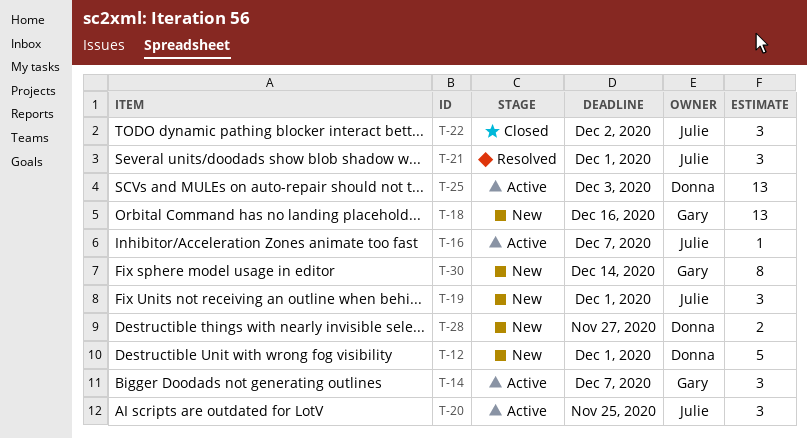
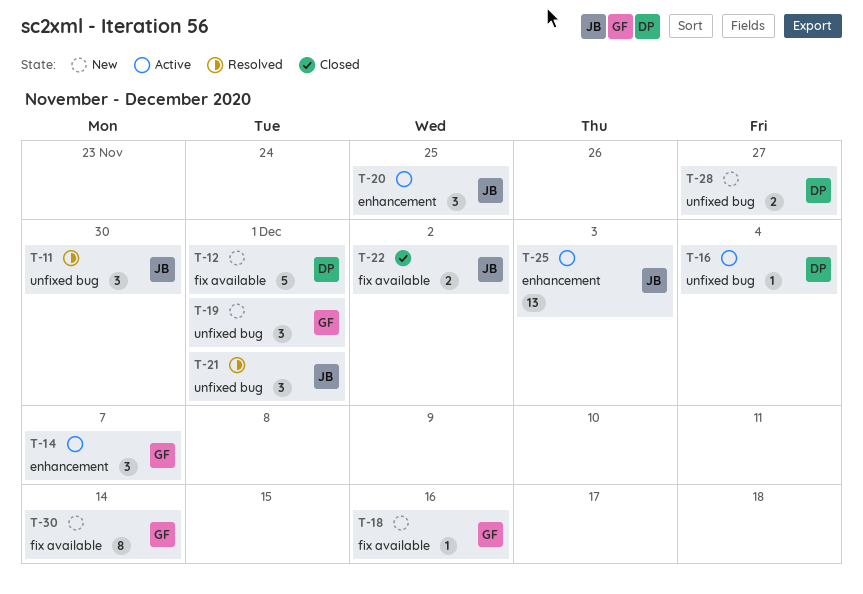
T-11: none -> present
T-16, owner: Julie -> Donna
T-16, due: Dec 7 -> Dec 4
T-18, estimate: 13 -> 1
T-19, owner: Julie -> Gary
T-22, estimate: 3 -> 2
T-25, owner: Donna -> Julie

